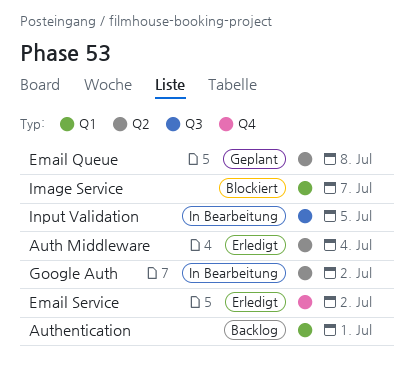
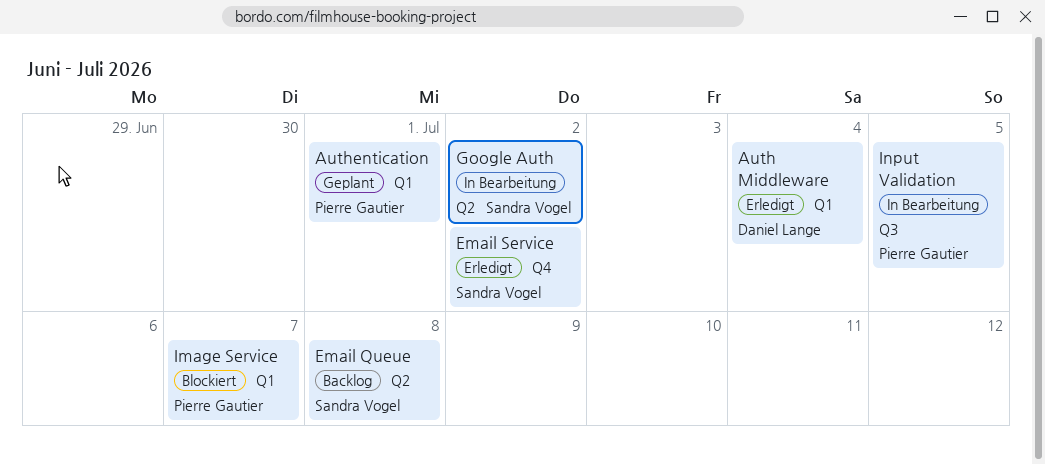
Auth Middleware, label: Q2 -> Q1
Authentication, status: Backlog -> Geplant
Email Queue, status: Geplant -> Backlog

